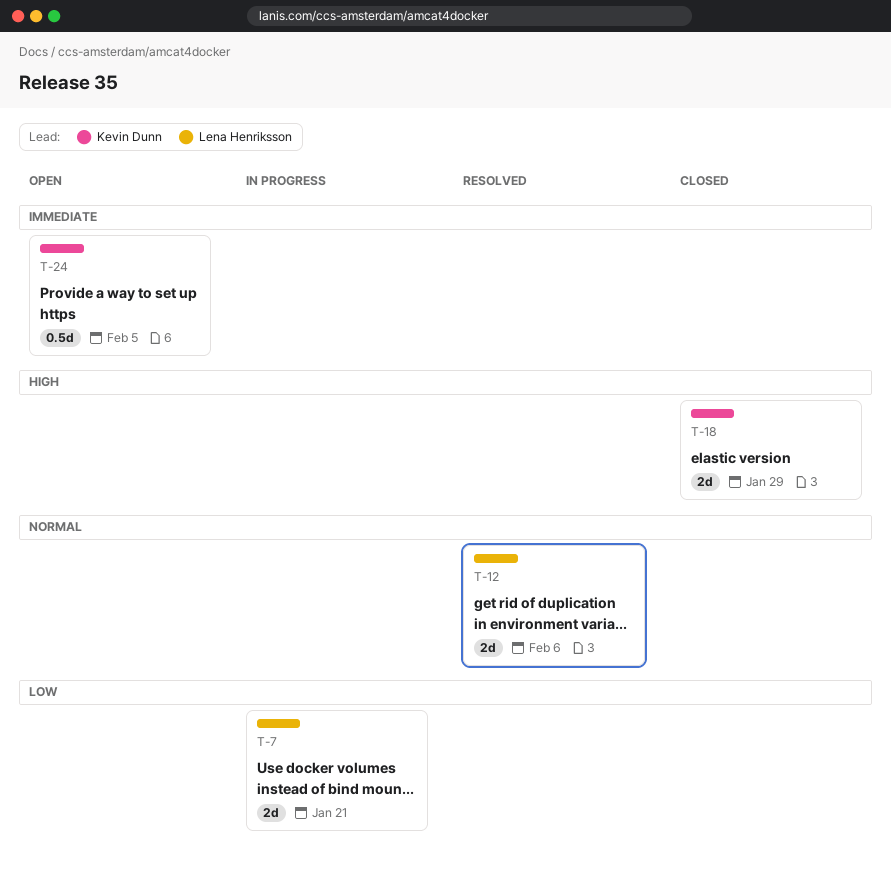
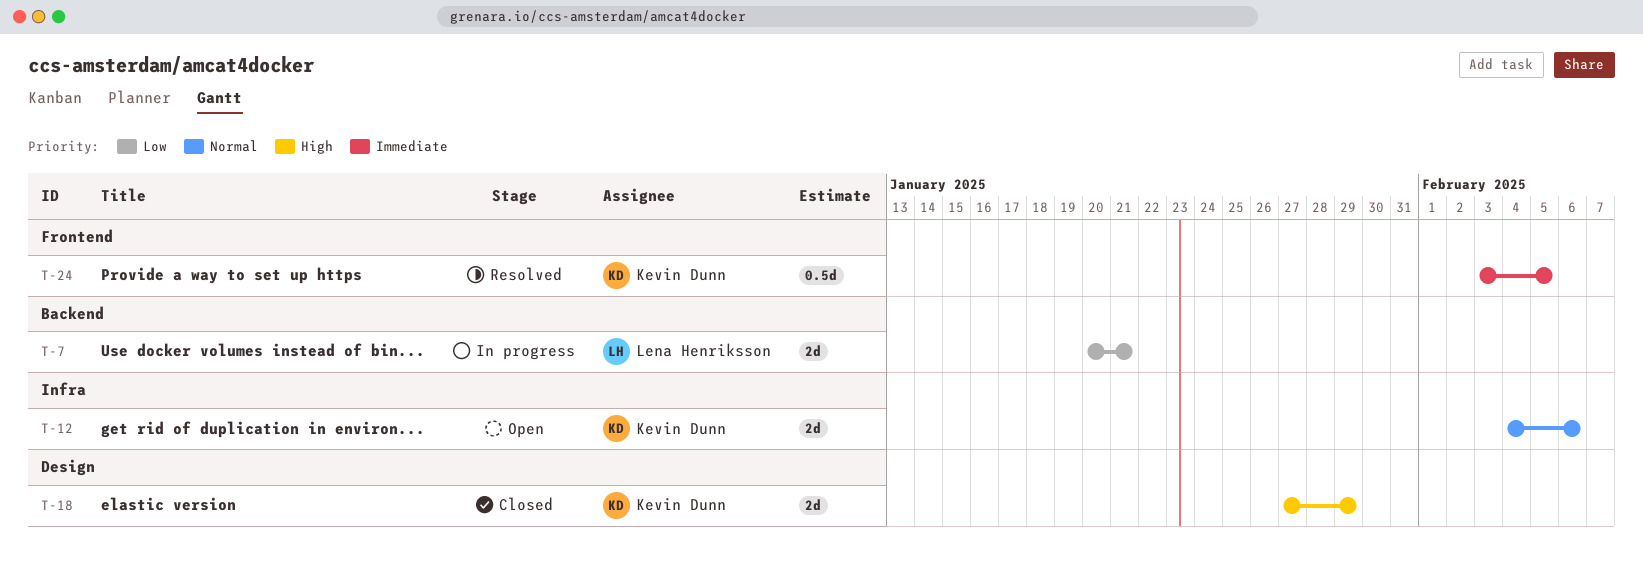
T-12, status: Resolved -> Open
T-12, owner: Lena Henriksson -> Kevin Dunn
T-24, status: Open -> Resolved

